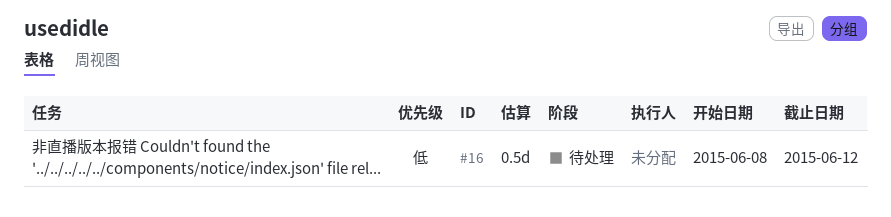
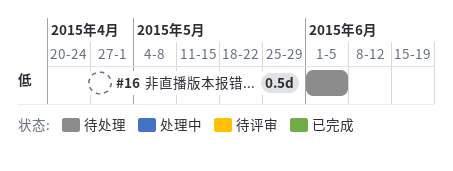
#16, start: Jun 8 -> Jun 1
#16, due: Jun 12 -> Jun 5

